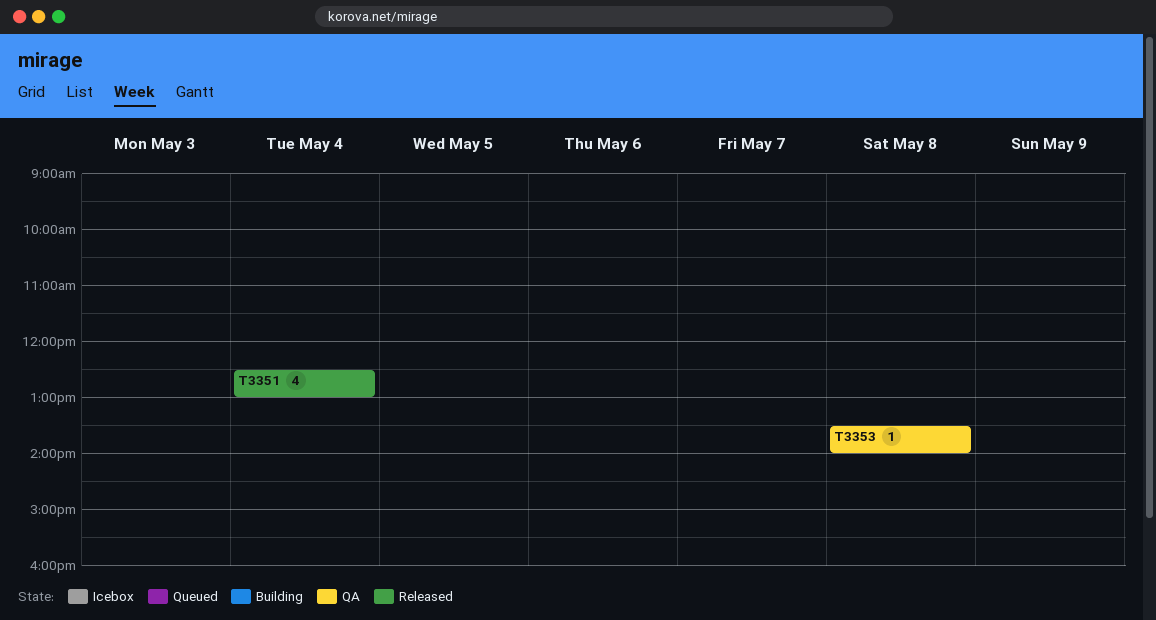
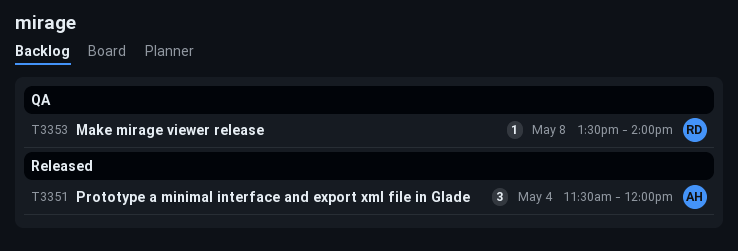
T3351, estimate: 4 -> 3
T3351, begins: 12:30 -> 11:30
T3351, ends: 13:00 -> 12:00

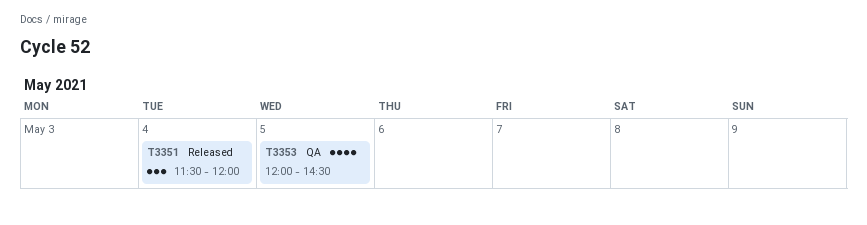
T3353, estimate: 1 -> 4
T3353, day: May 8 -> May 5
T3353, begins: 13:30 -> 12:00
T3353, ends: 14:00 -> 14:30

